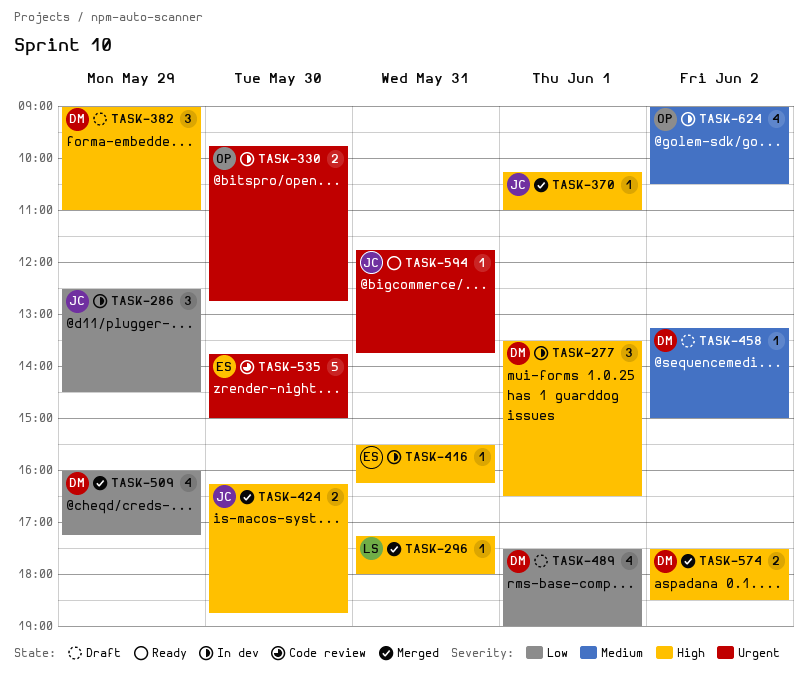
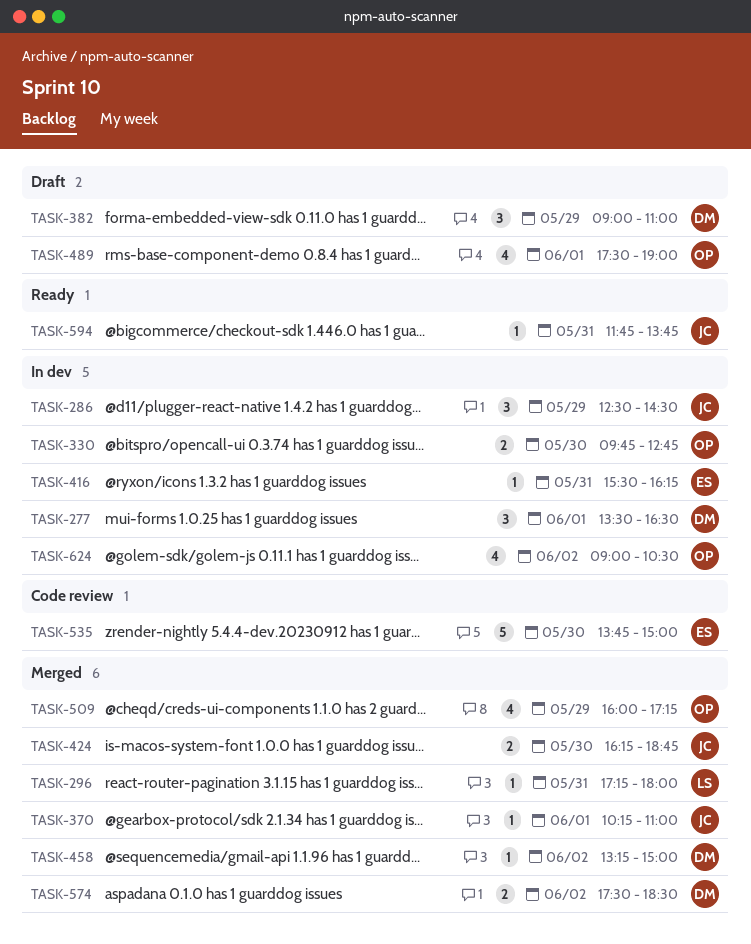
TASK-458, status: Draft -> Merged
TASK-489, owner: DM -> OP
TASK-509, owner: DM -> OP

